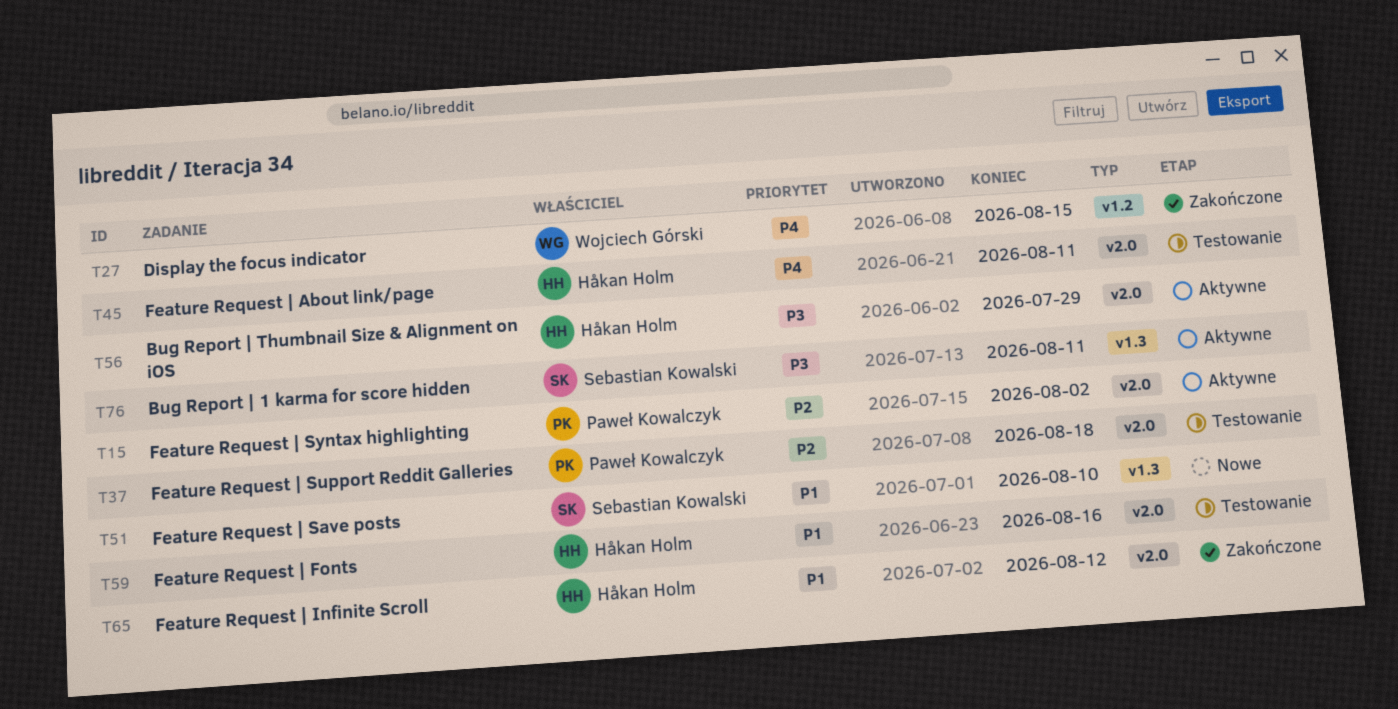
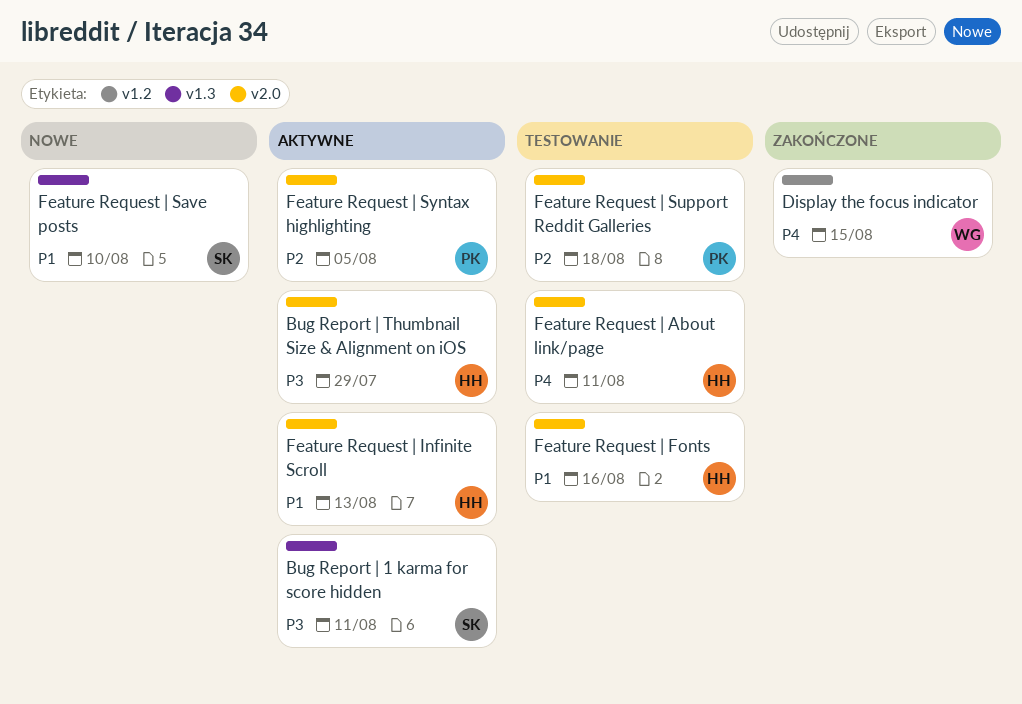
Feature Request | Infinite Scroll, status: Zakończone -> Aktywne
Feature Request | Infinite Scroll, due: Aug 12 -> Aug 13
Feature Request | Syntax highlighting, due: Aug 2 -> Aug 5

